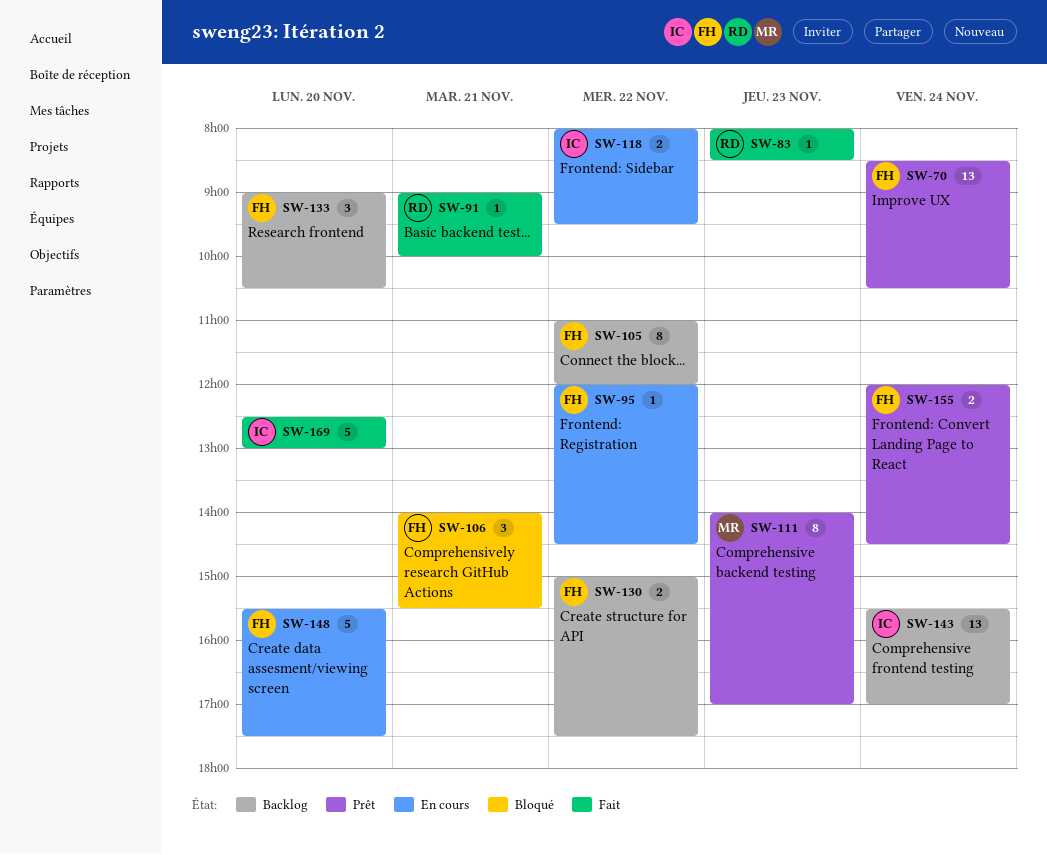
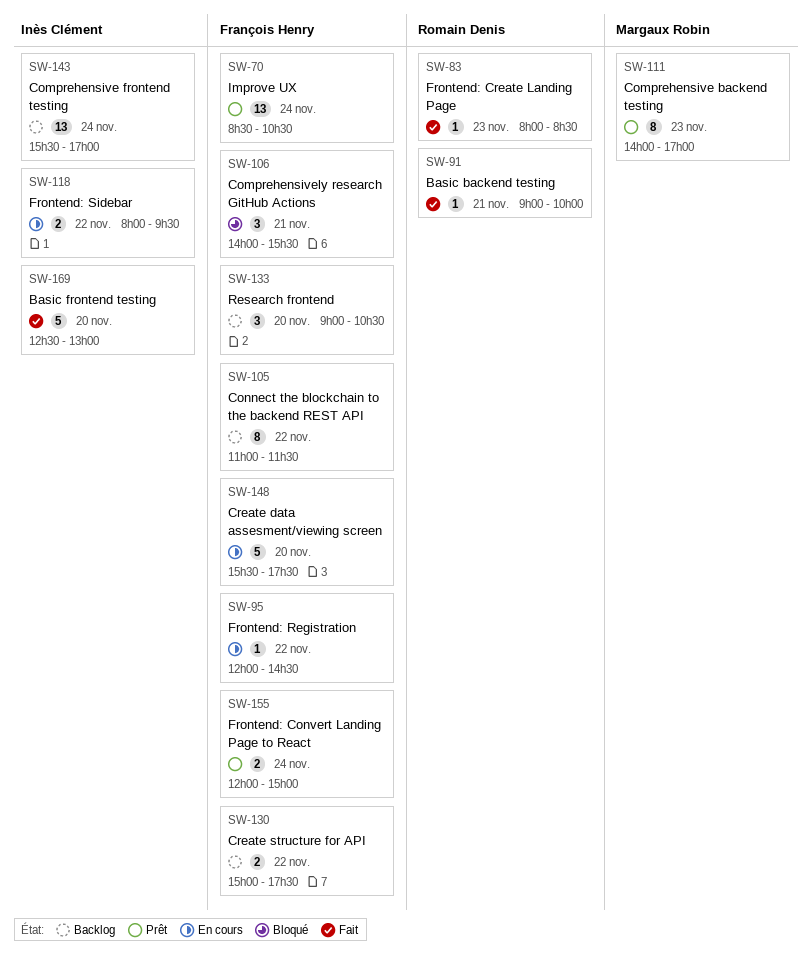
SW-105, ends: 12:00 -> 11:30
SW-155, ends: 14:30 -> 15:00

